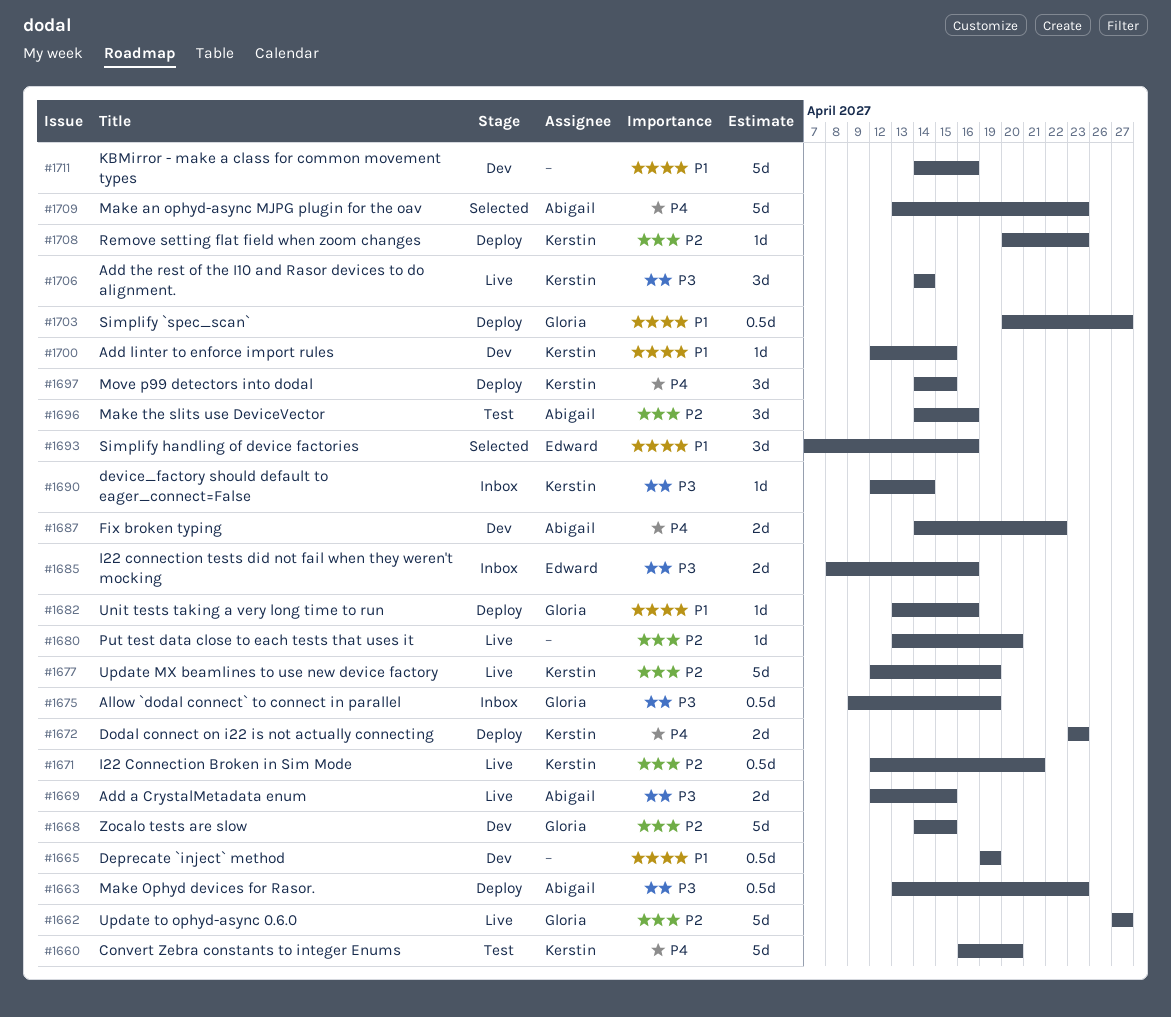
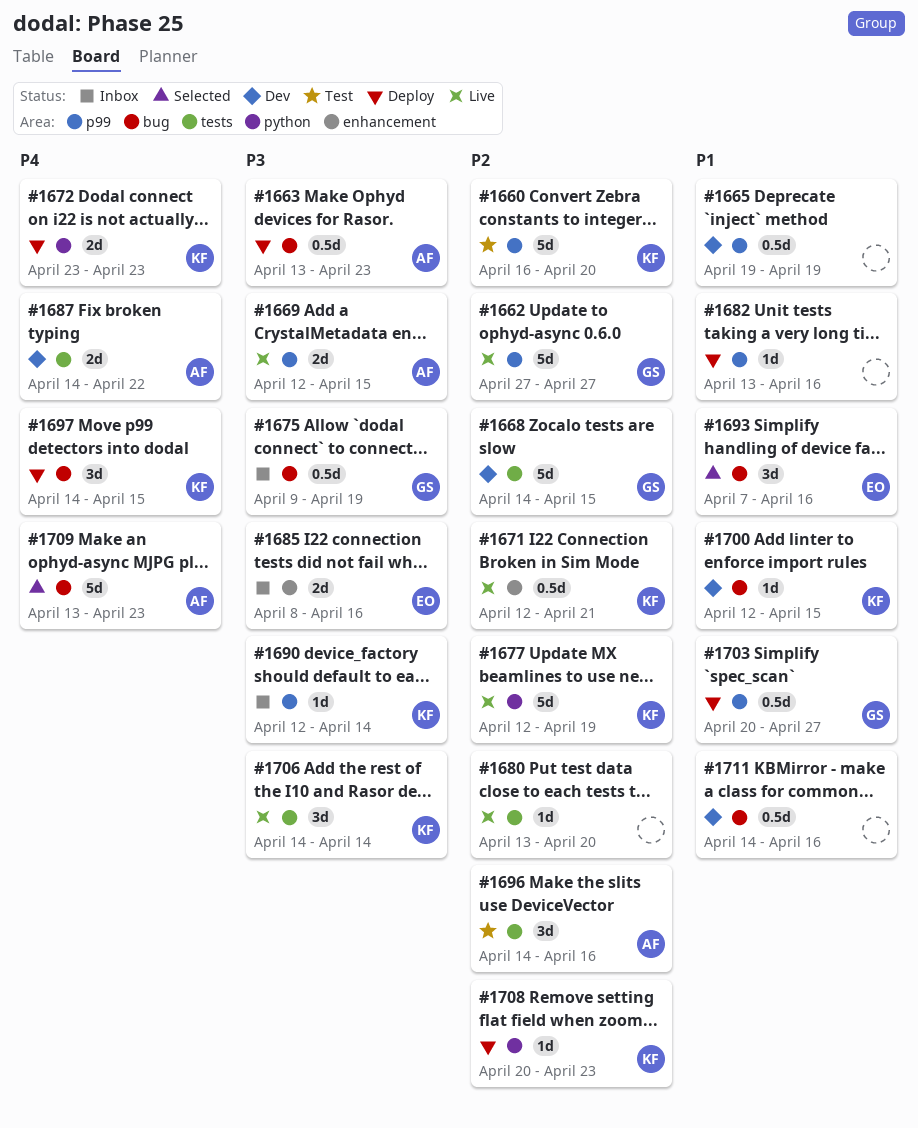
#1660, priority: P4 -> P2
#1682, owner: Gloria -> none
#1711, estimate: 5d -> 0.5d

